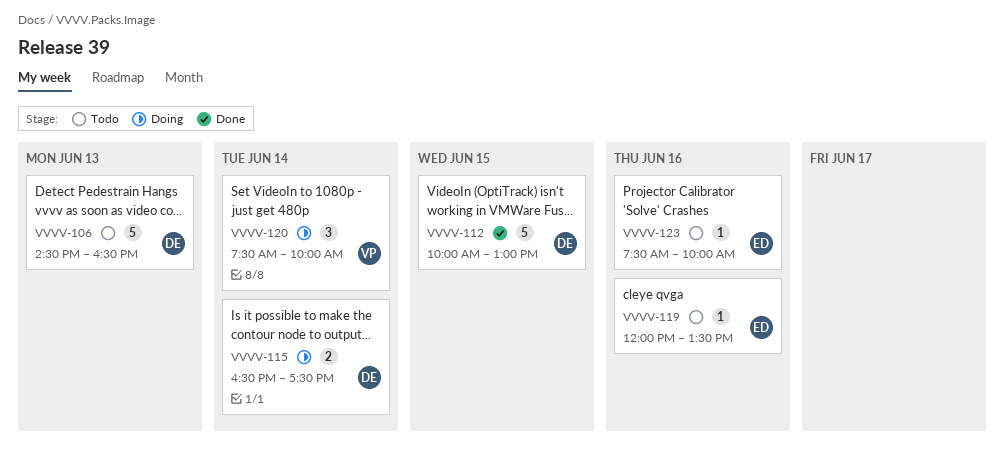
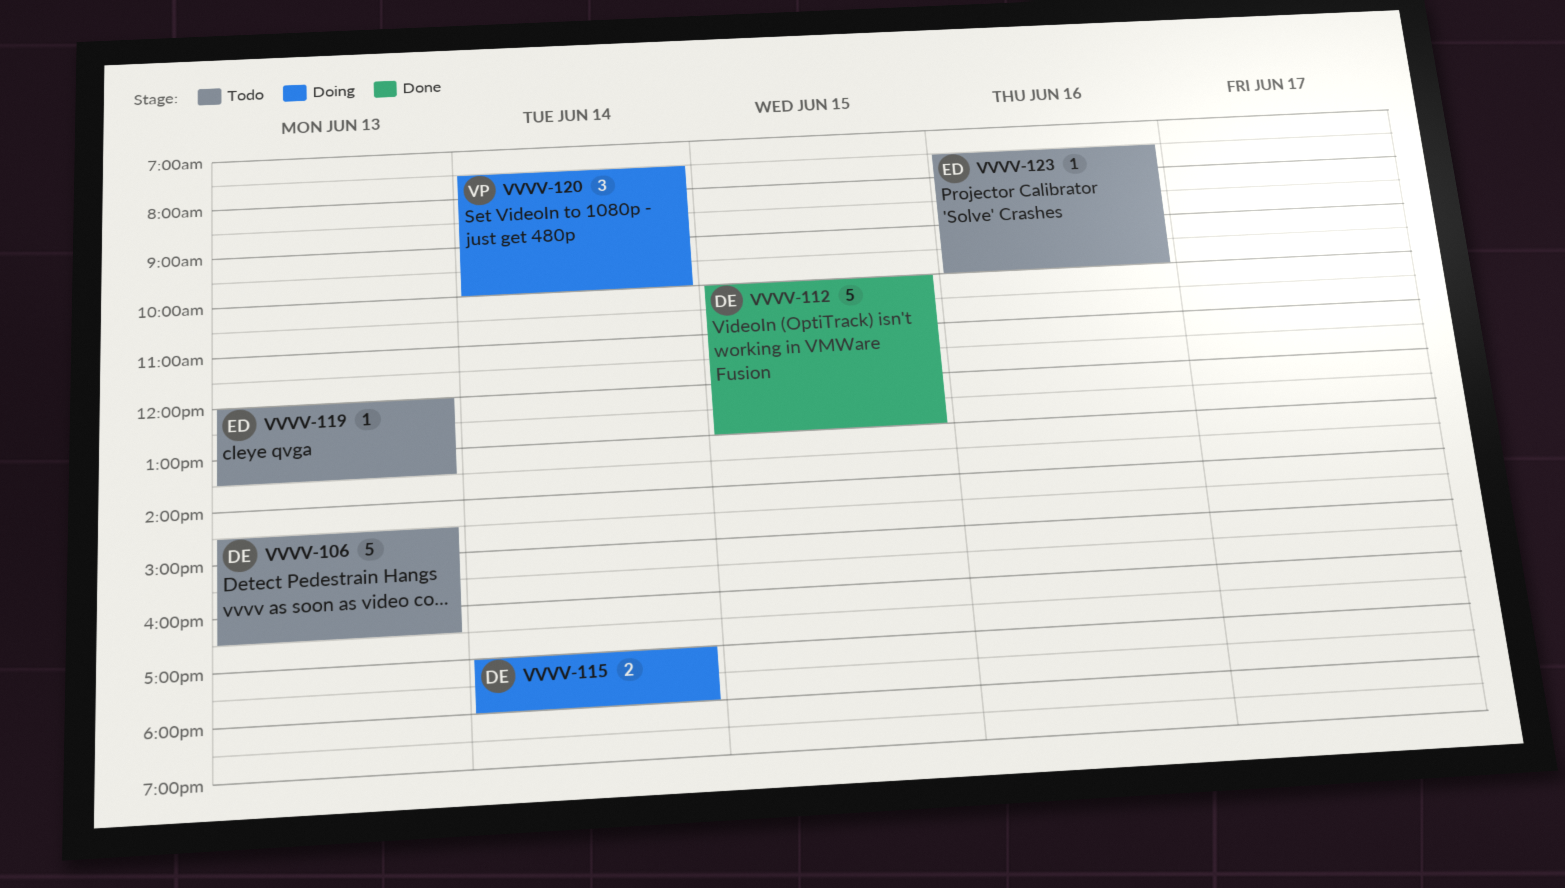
VVVV-115, begins: 16:30 -> 17:00
VVVV-115, ends: 17:30 -> 18:00
VVVV-119, day: Jun 16 -> Jun 13

